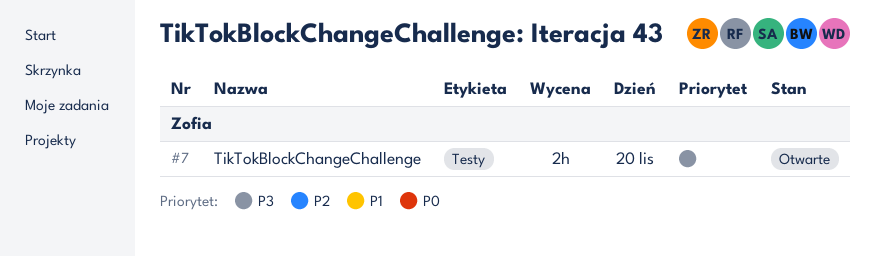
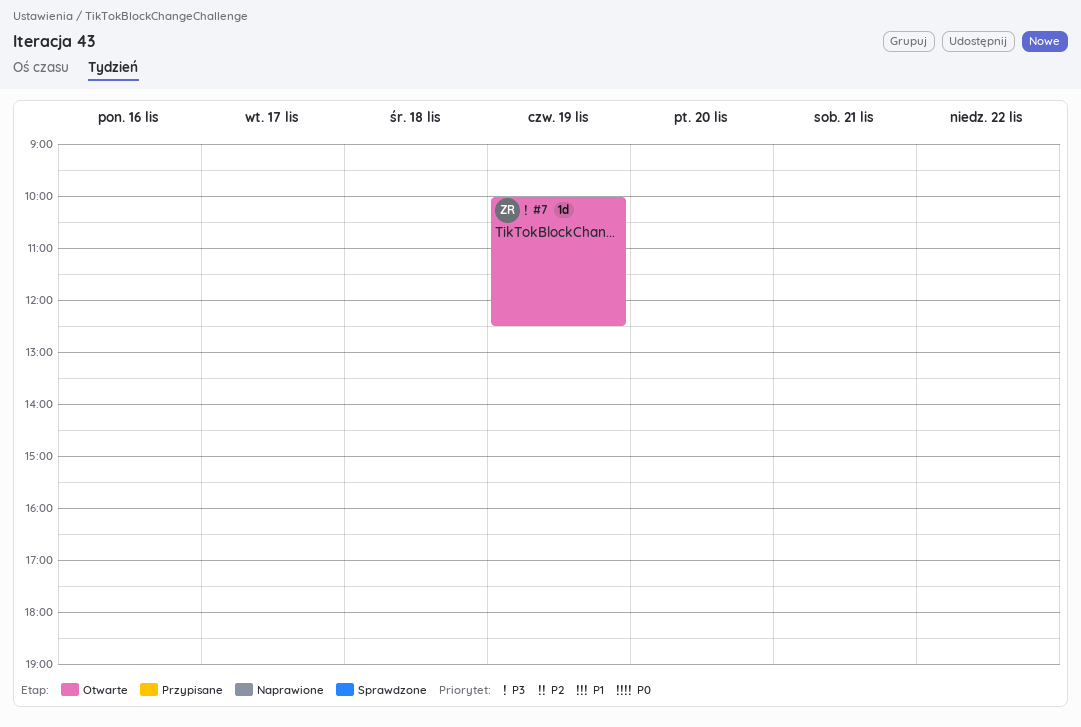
#7, estimate: 2h -> 1d
#7, day: Nov 20 -> Nov 19

